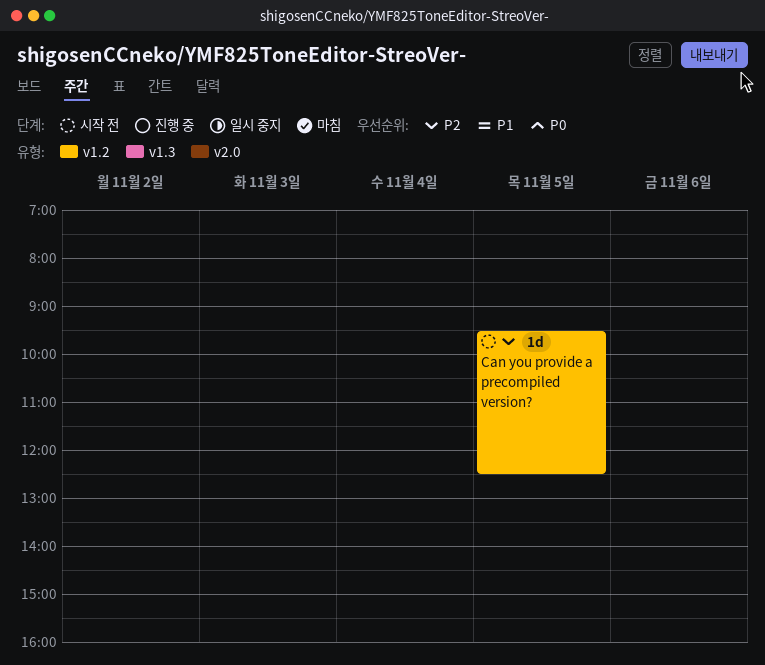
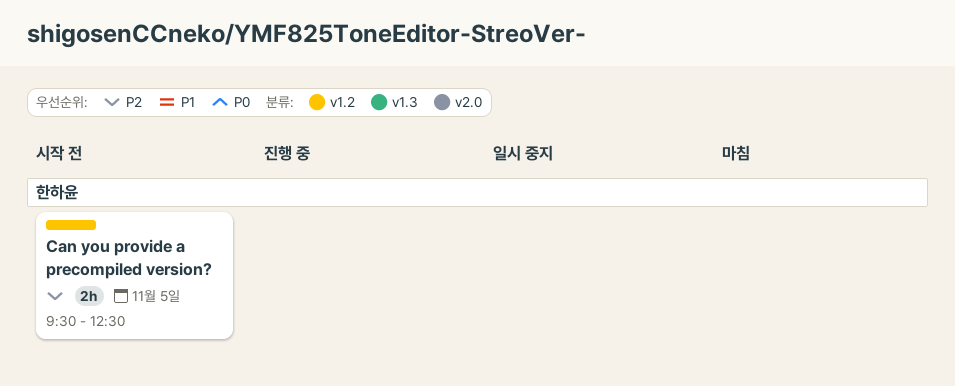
Can you provide a precompiled version?, estimate: 1d -> 2h

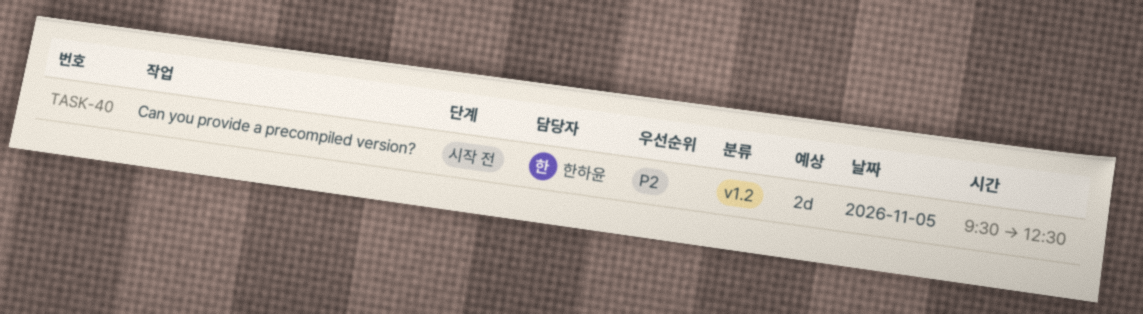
Can you provide a precompiled version?, estimate: 2h -> 2d

